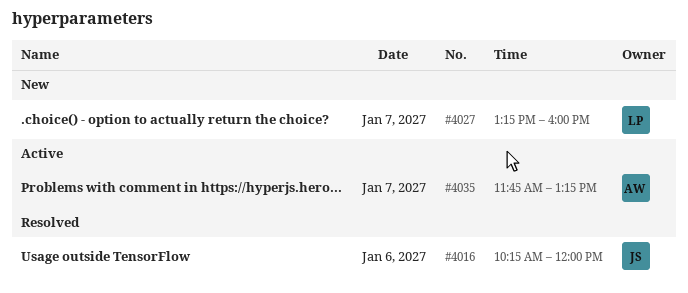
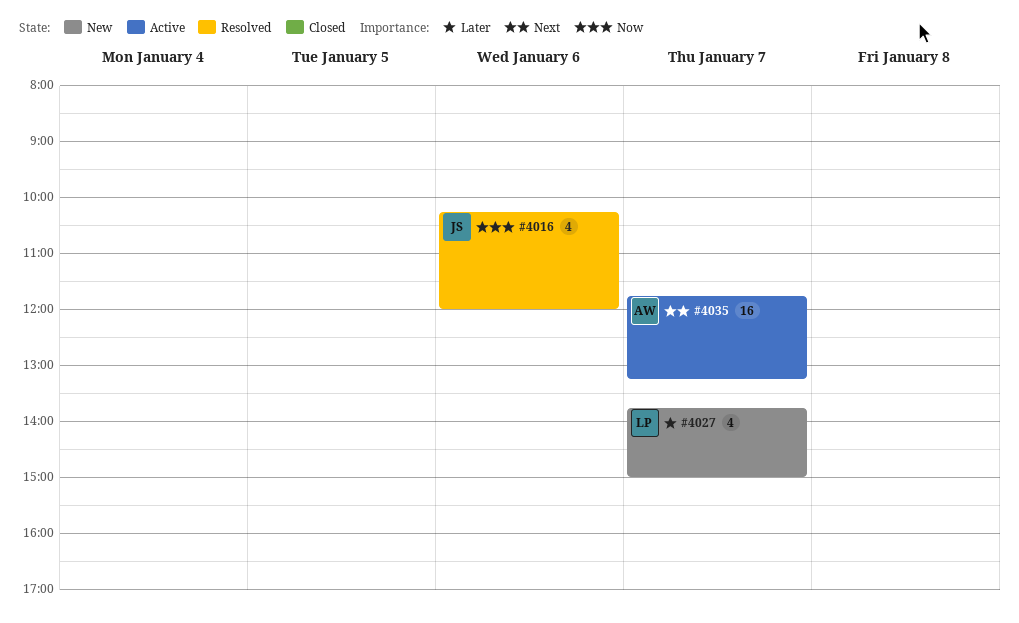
#4027, begins: 13:15 -> 13:45
#4027, ends: 16:00 -> 15:00

